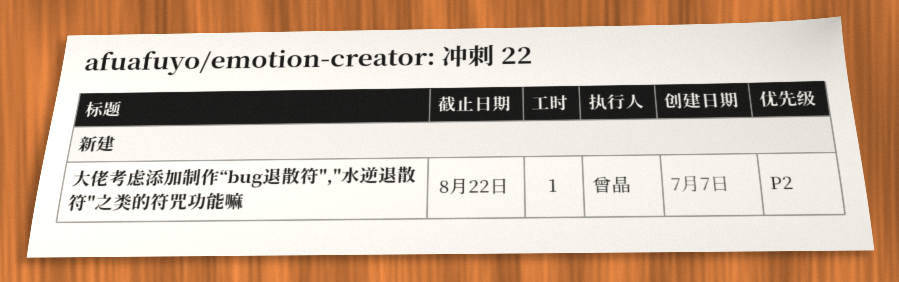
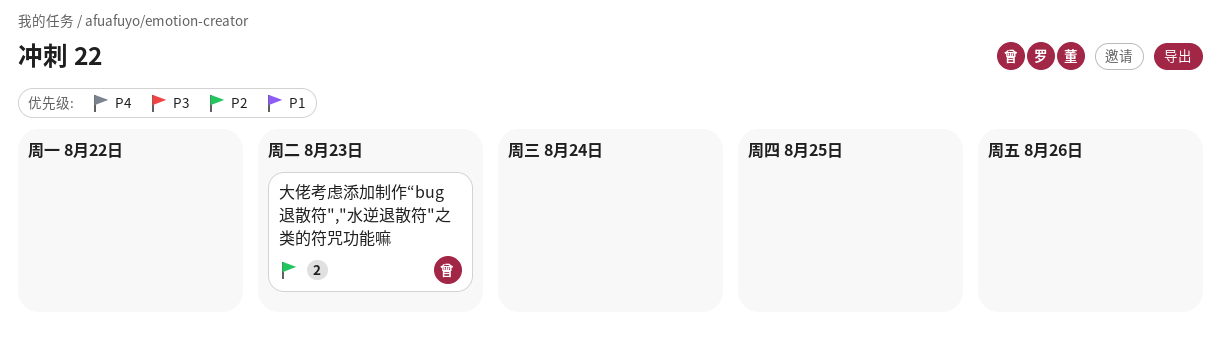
大佬考虑添加制作“bug退散符","水逆退散符"之类的符咒功能嘛, estimate: 1 -> 2
大佬考虑添加制作“bug退散符","水逆退散符"之类的符咒功能嘛, due: Aug 22 -> Aug 23

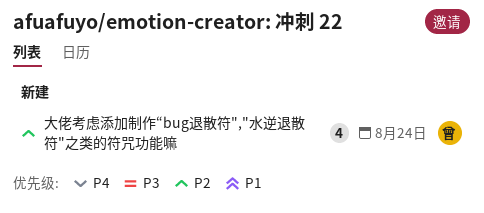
大佬考虑添加制作“bug退散符","水逆退散符"之类的符咒功能嘛, estimate: 2 -> 4
大佬考虑添加制作“bug退散符","水逆退散符"之类的符咒功能嘛, due: Aug 23 -> Aug 24

